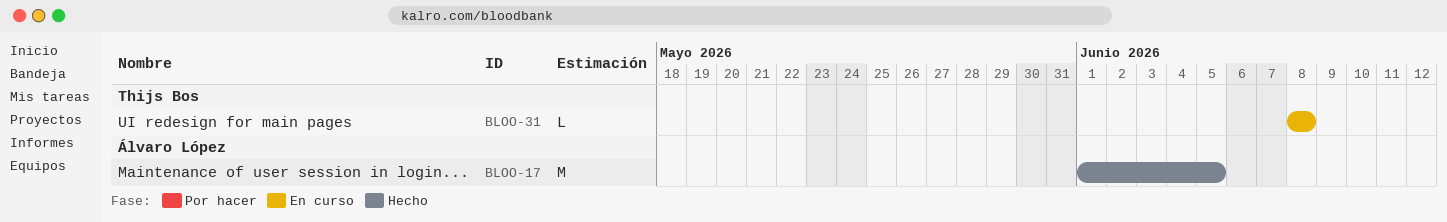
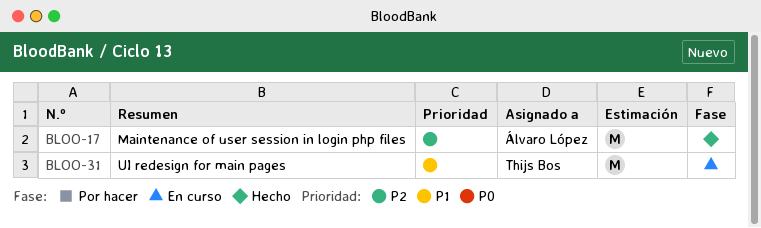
BLOO-31, estimate: L -> M

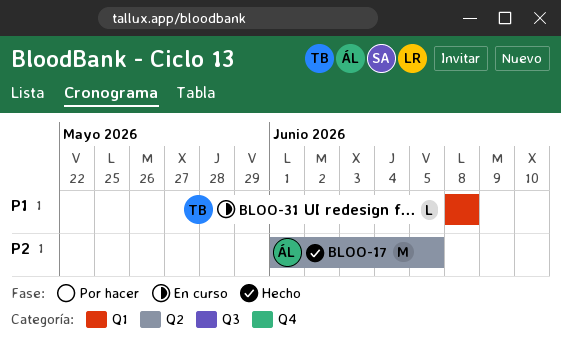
BLOO-31, estimate: M -> L

